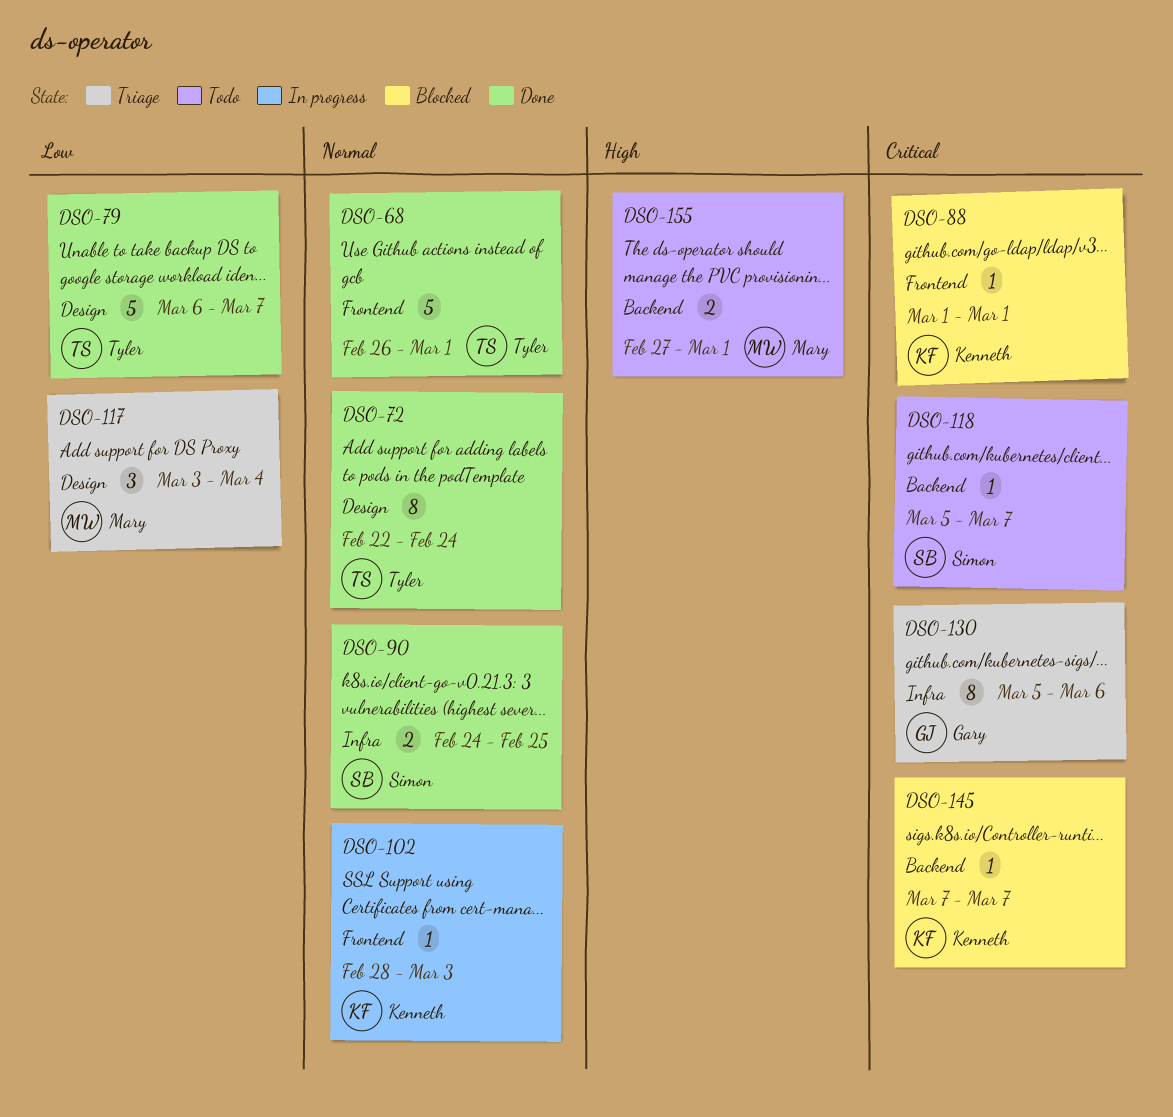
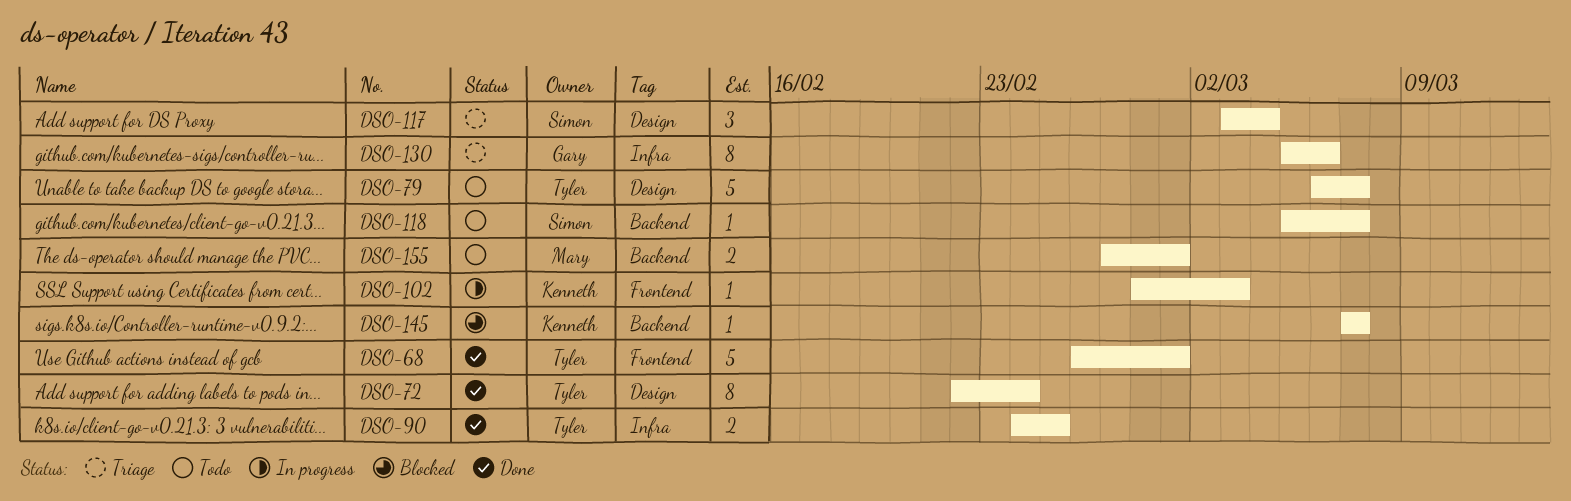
DSO-79, status: Done -> Todo
DSO-88: present -> none
DSO-90, owner: Simon -> Tyler
DSO-117, owner: Mary -> Simon

